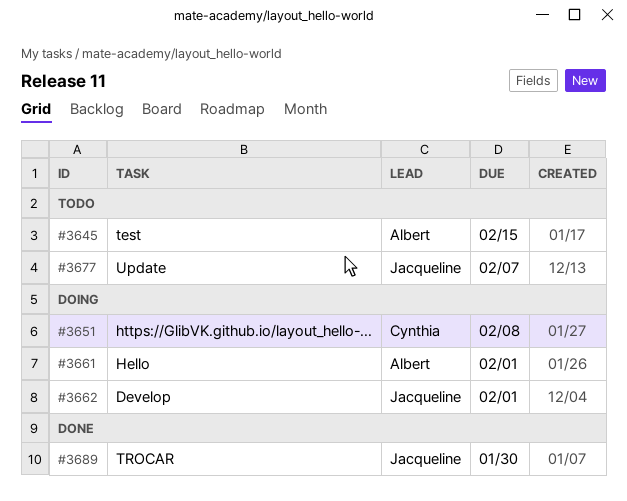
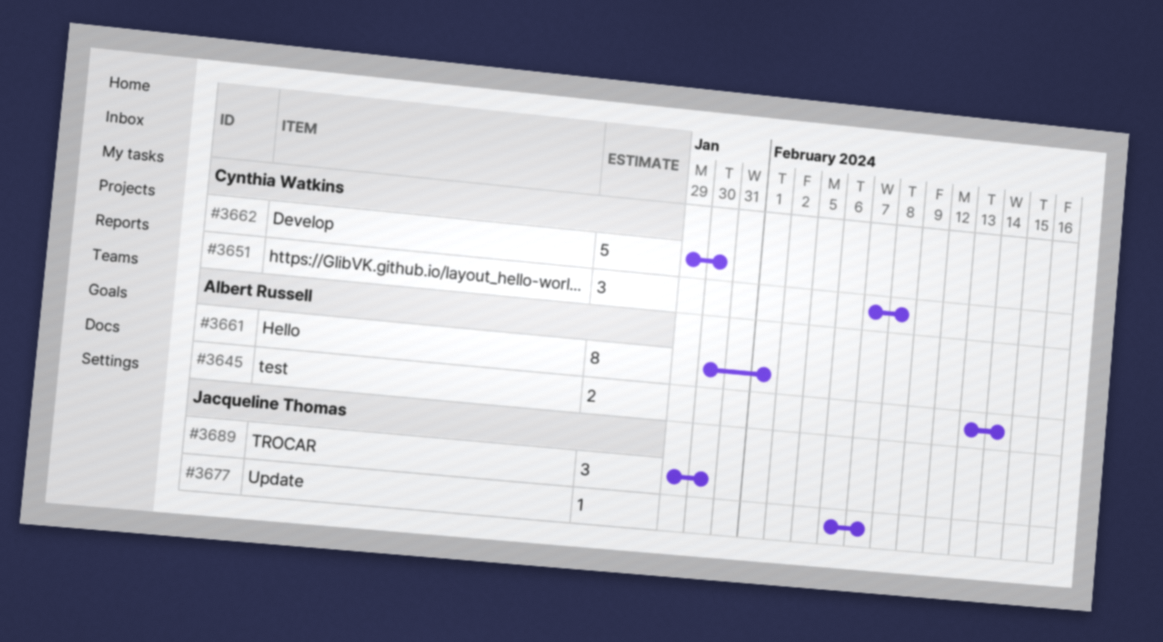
#3645, due: Feb 15 -> Feb 14
#3662, owner: Jacqueline Thomas -> Cynthia Watkins
#3662, due: Feb 1 -> Jan 30

